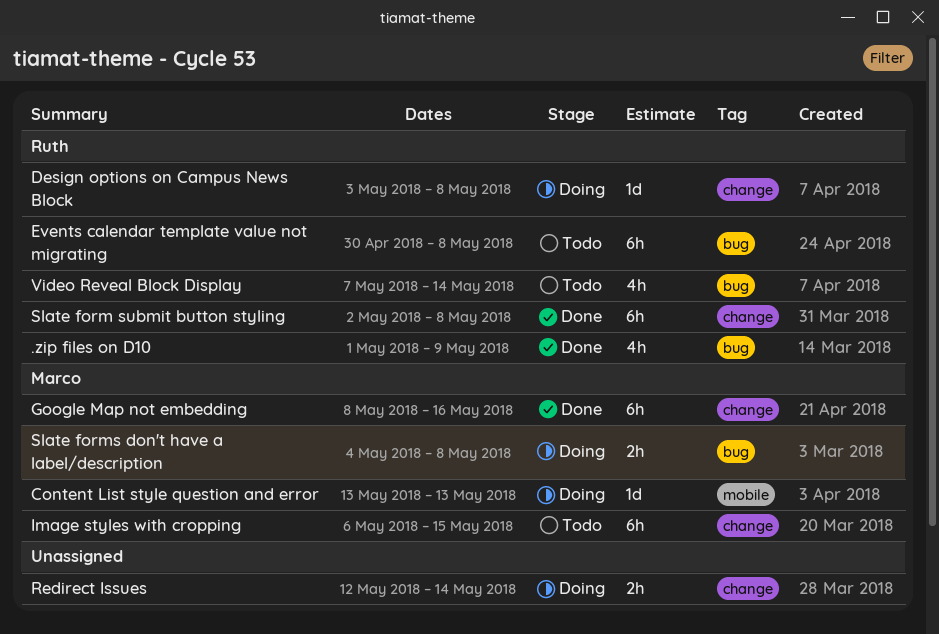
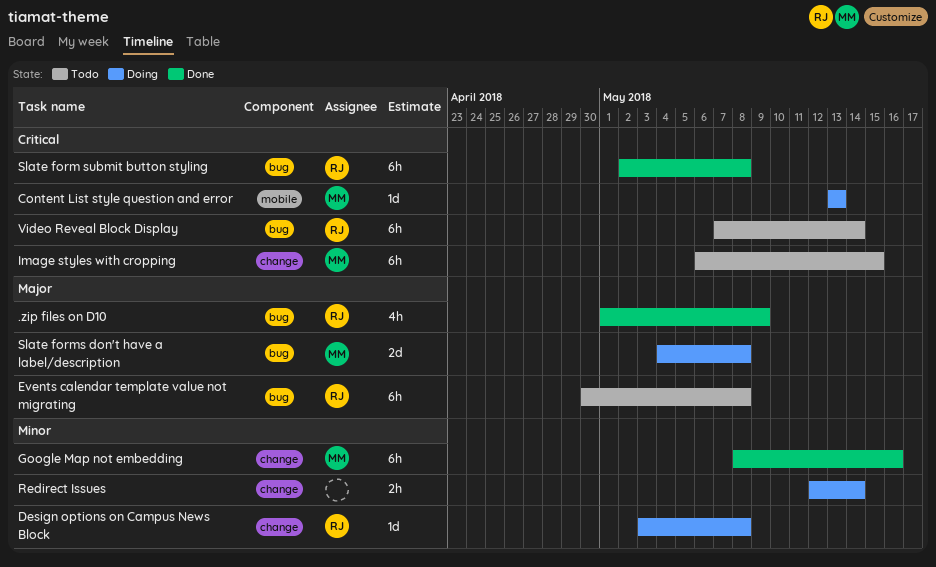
Slate form submit button styling, label: change -> bug
Slate forms don't have a label/description, estimate: 2h -> 2d
Video Reveal Block Display, estimate: 4h -> 6h

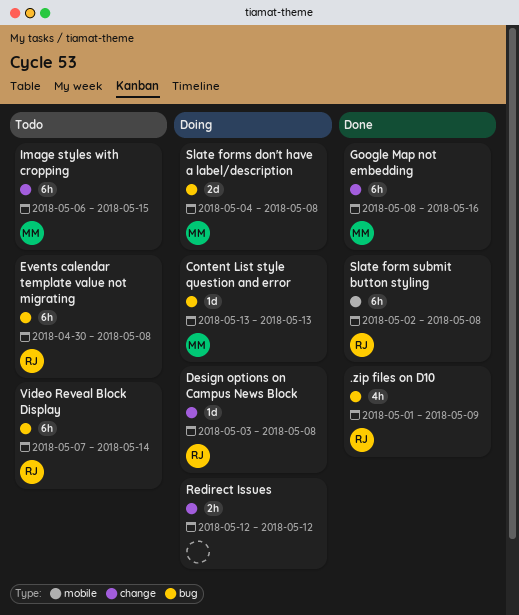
Content List style question and error, label: mobile -> bug
Redirect Issues, due: May 14 -> May 12
Slate form submit button styling, label: bug -> mobile

